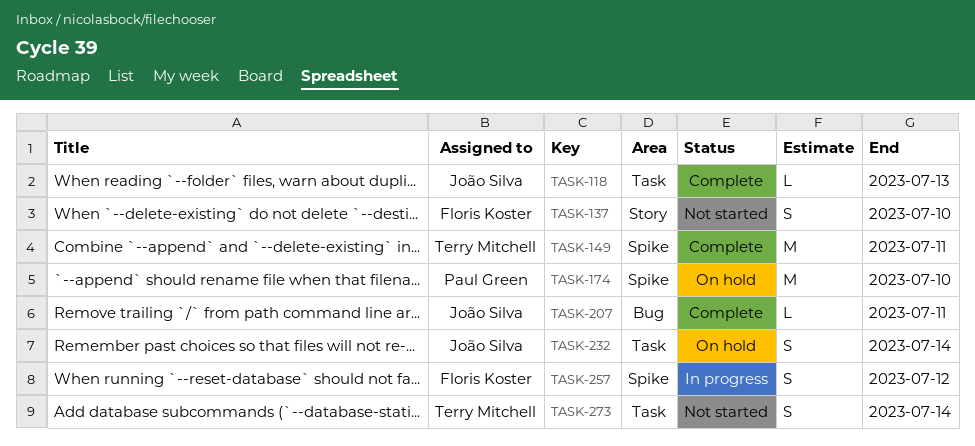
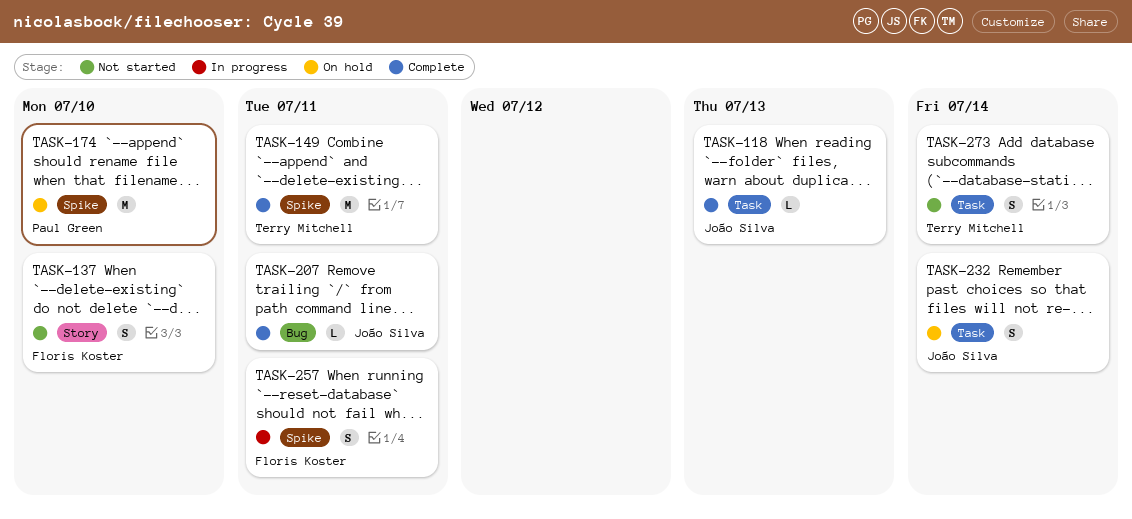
TASK-257, due: Jul 12 -> Jul 11

